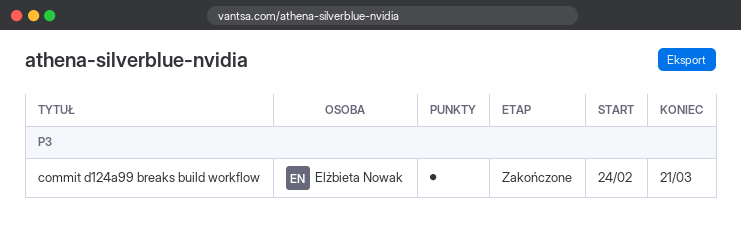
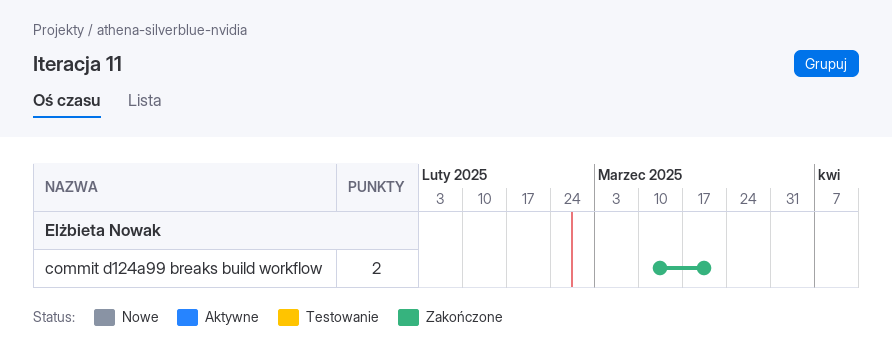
commit d124a99 breaks build workflow, estimate: 1 -> 2
commit d124a99 breaks build workflow, start: Feb 24 -> Mar 10

